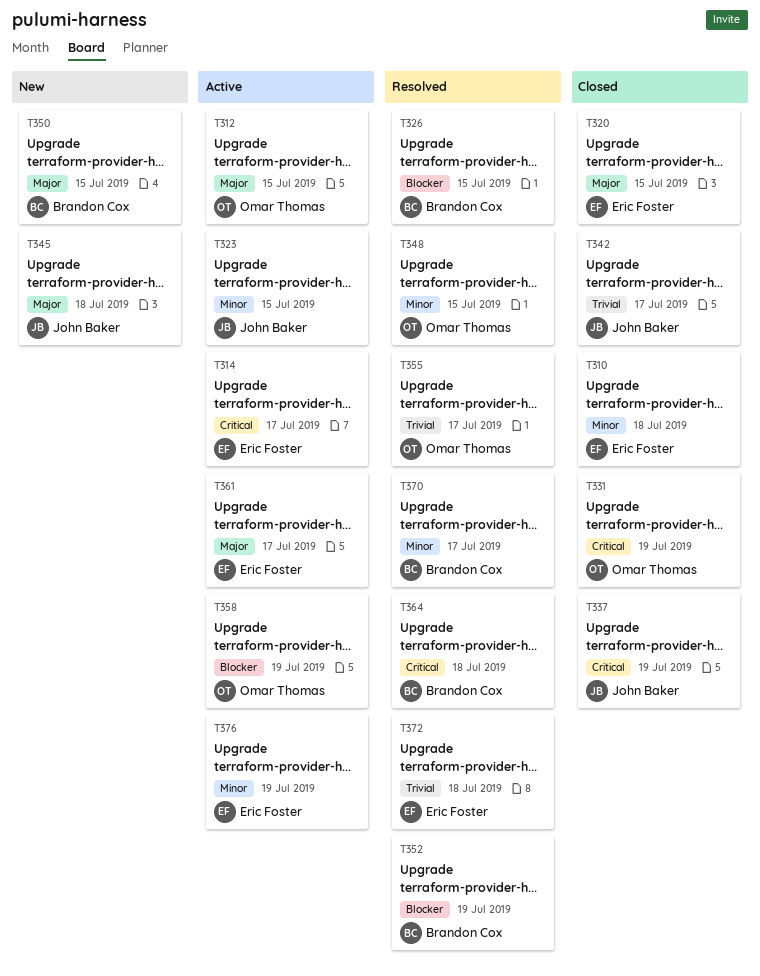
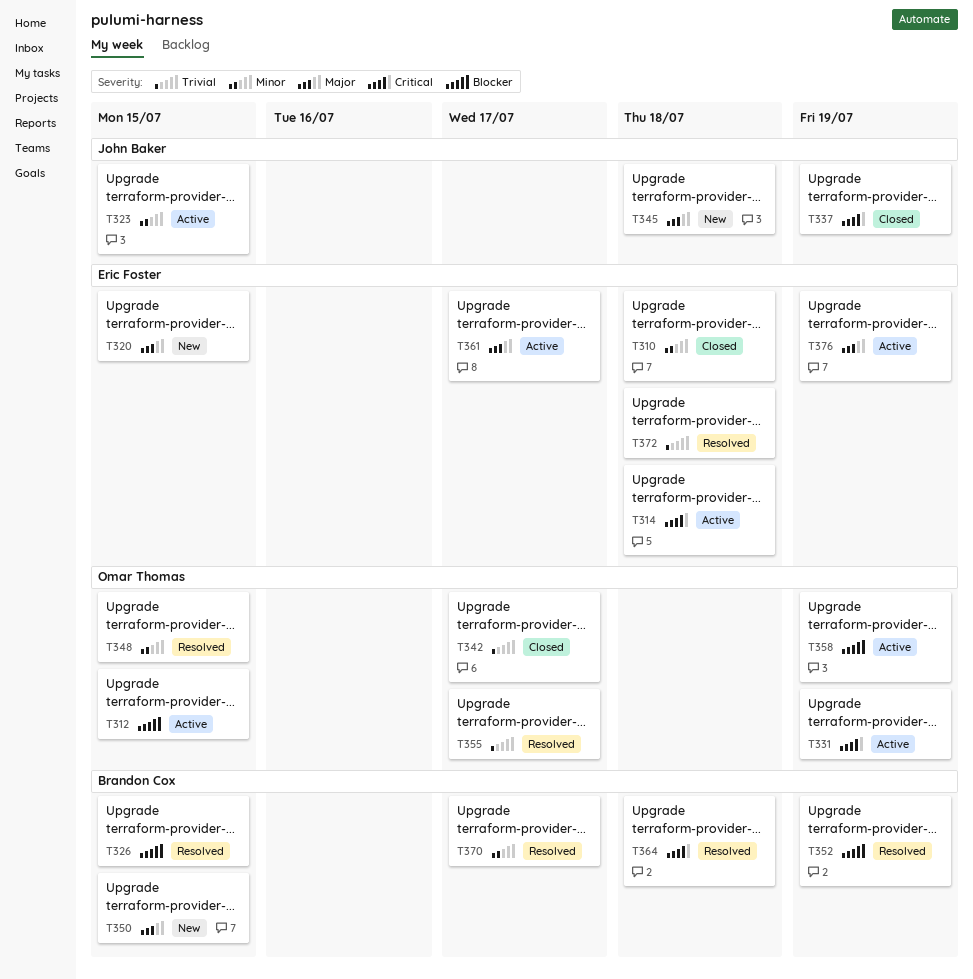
T312, priority: Major -> Blocker
T314, due: Jul 17 -> Jul 18
T320, status: Closed -> New
T331, status: Closed -> Active
T342, owner: John Baker -> Omar Thomas
T376, priority: Minor -> Major

